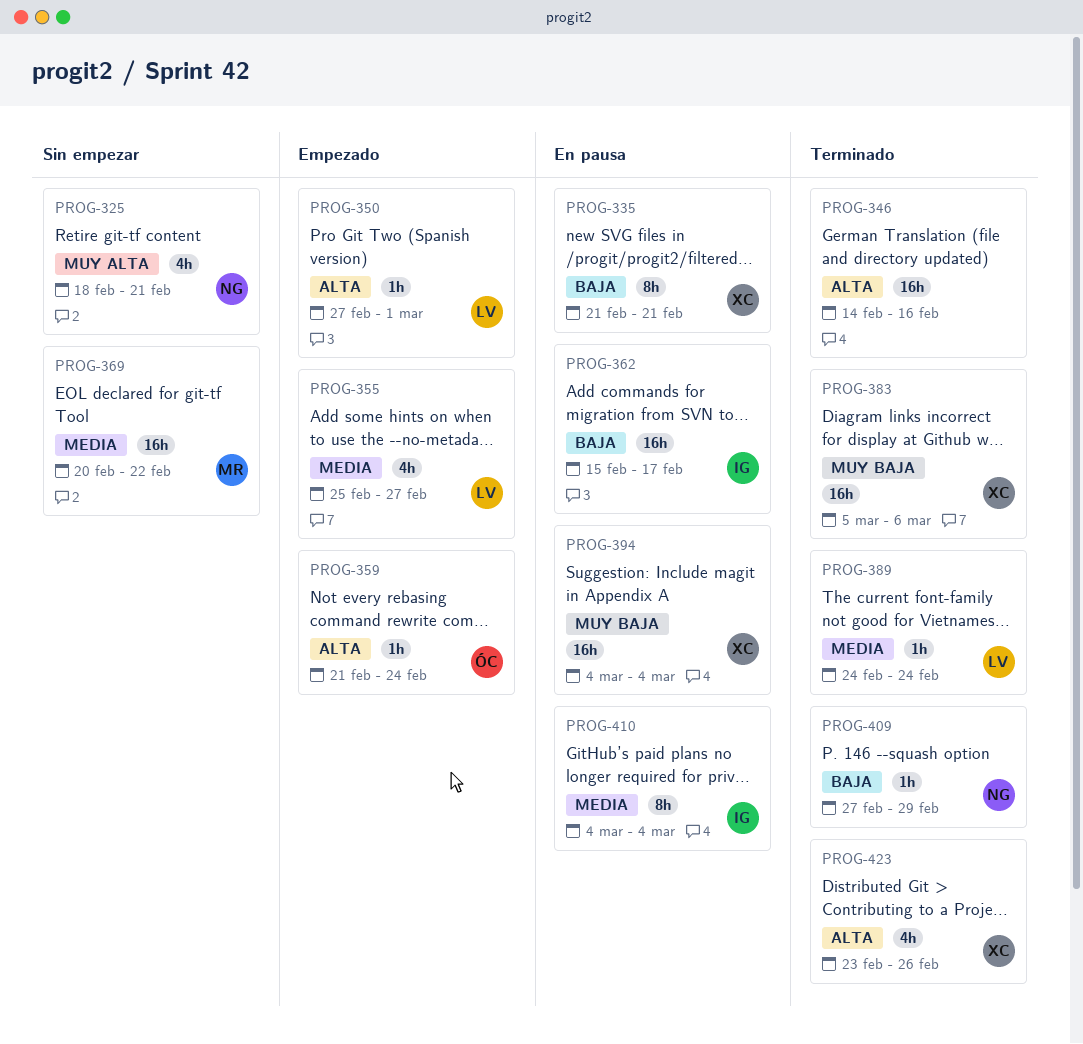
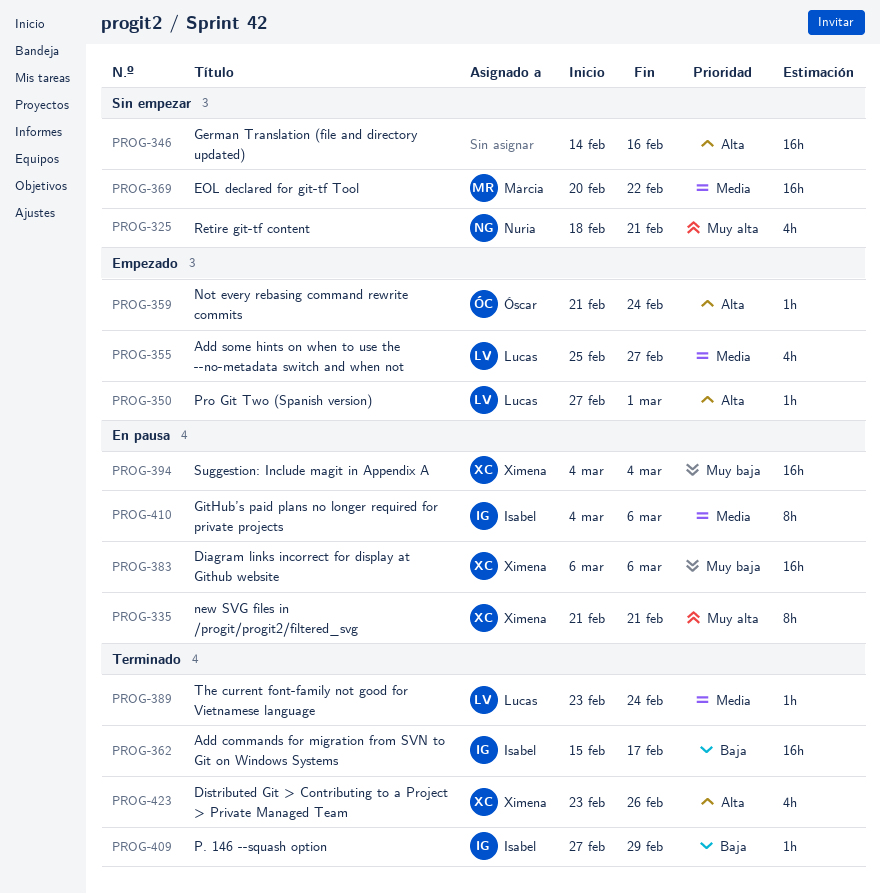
PROG-335, priority: Baja -> Muy alta
PROG-346, status: Terminado -> Sin empezar
PROG-362, status: En pausa -> Terminado
PROG-383, status: Terminado -> En pausa
PROG-383, start: Mar 5 -> Mar 6
PROG-389, start: Feb 24 -> Feb 23
PROG-409, owner: Nuria -> Isabel
PROG-410, due: Mar 4 -> Mar 6

